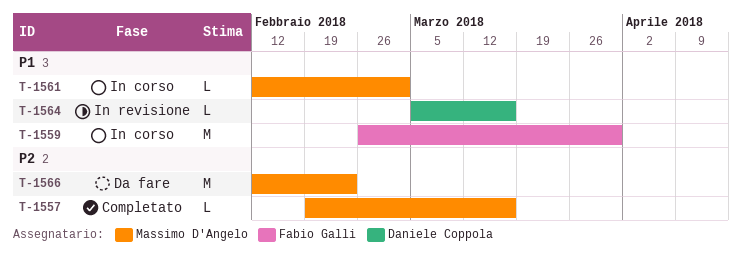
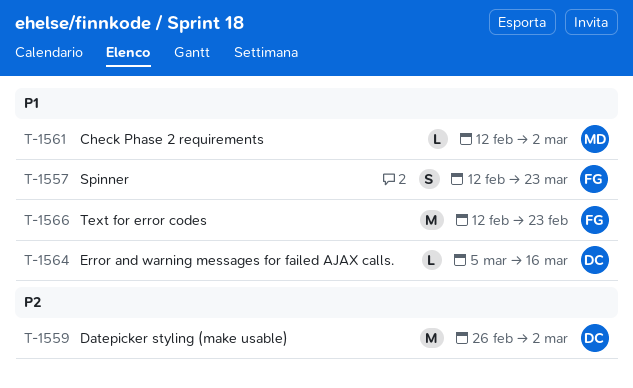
T-1557, owner: Massimo D'Angelo -> Fabio Galli
T-1557, priority: P2 -> P1
T-1557, estimate: L -> S
T-1557, start: Feb 19 -> Feb 12
T-1557, due: Mar 16 -> Mar 23
T-1559, owner: Fabio Galli -> Daniele Coppola
T-1559, priority: P1 -> P2
T-1559, due: Mar 30 -> Mar 2
T-1566, owner: Massimo D'Angelo -> Fabio Galli
T-1566, priority: P2 -> P1

